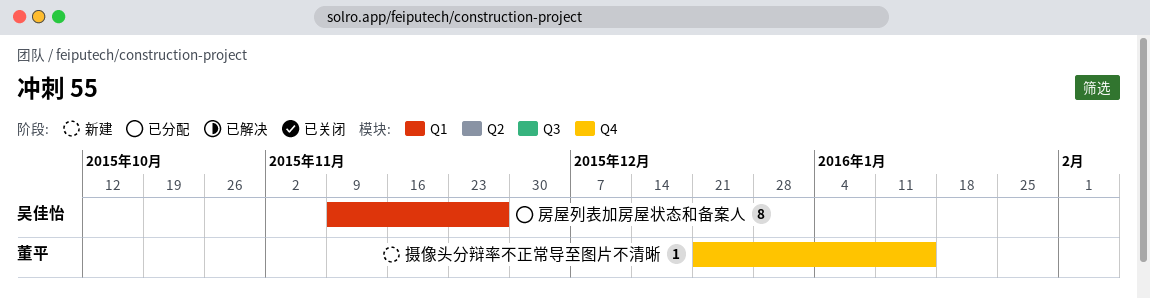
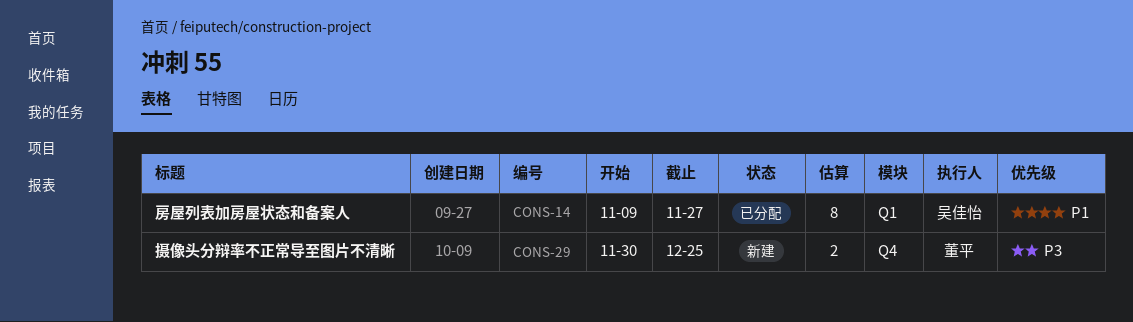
摄像头分辩率不正常导至图片不清晰, estimate: 1 -> 2
摄像头分辩率不正常导至图片不清晰, start: Dec 21 -> Nov 30
摄像头分辩率不正常导至图片不清晰, due: Jan 15 -> Dec 25

